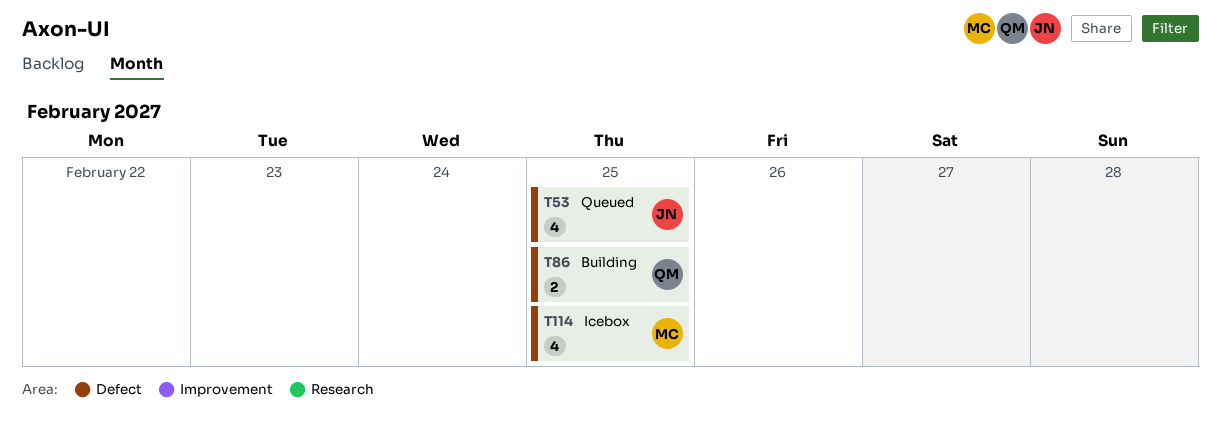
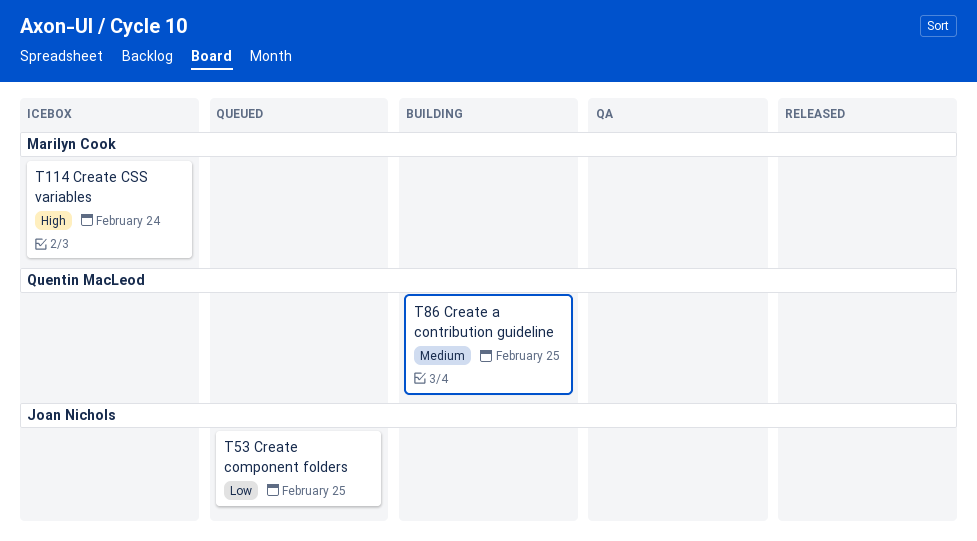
T114, due: Feb 25 -> Feb 24

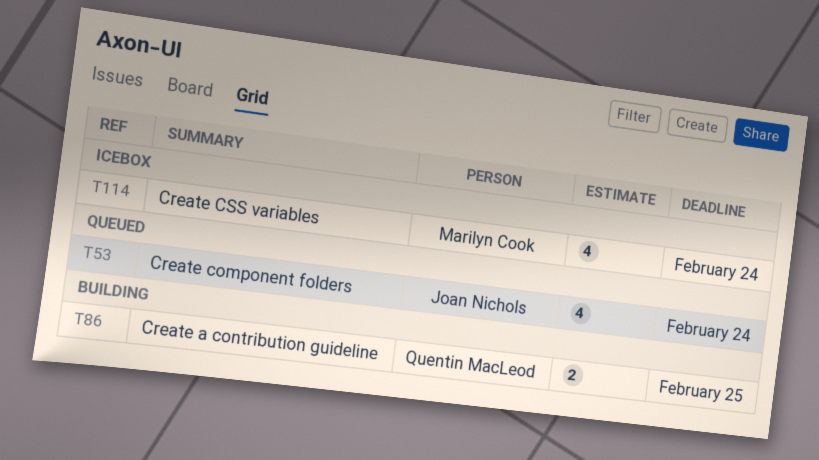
T53, due: Feb 25 -> Feb 24

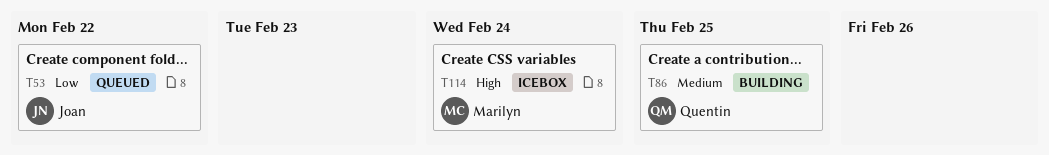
T53, due: Feb 24 -> Feb 22

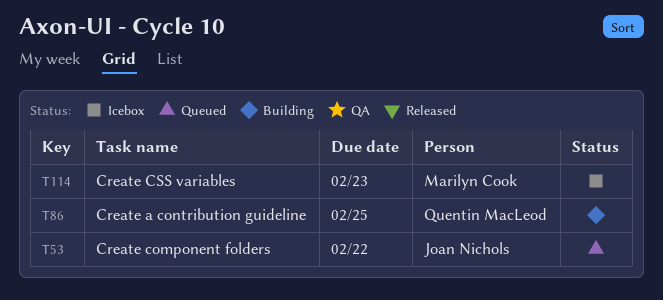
T114, due: Feb 24 -> Feb 23

